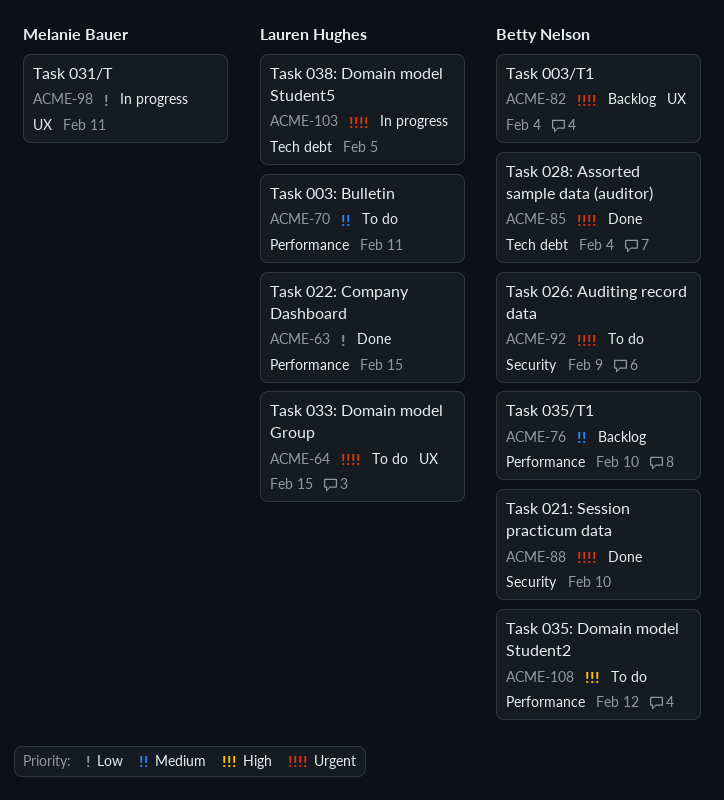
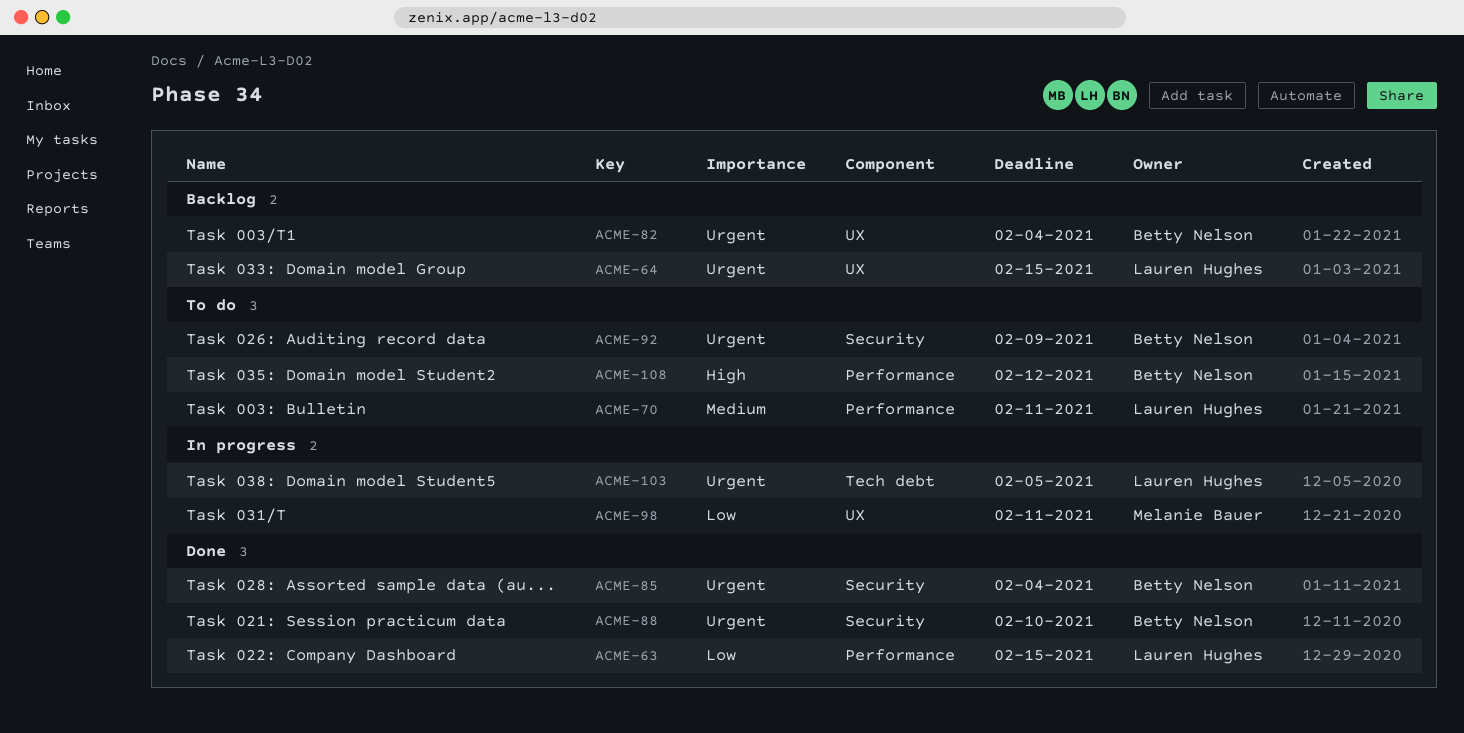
ACME-64, status: To do -> Backlog
ACME-76: present -> none
ACME-85, label: Tech debt -> Security

